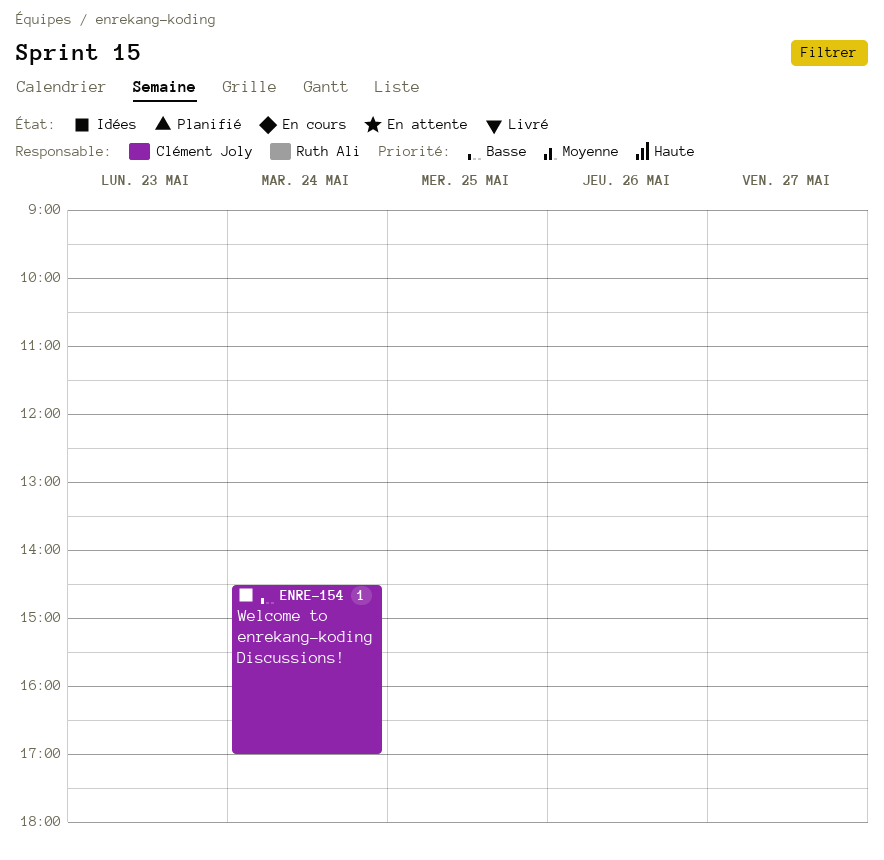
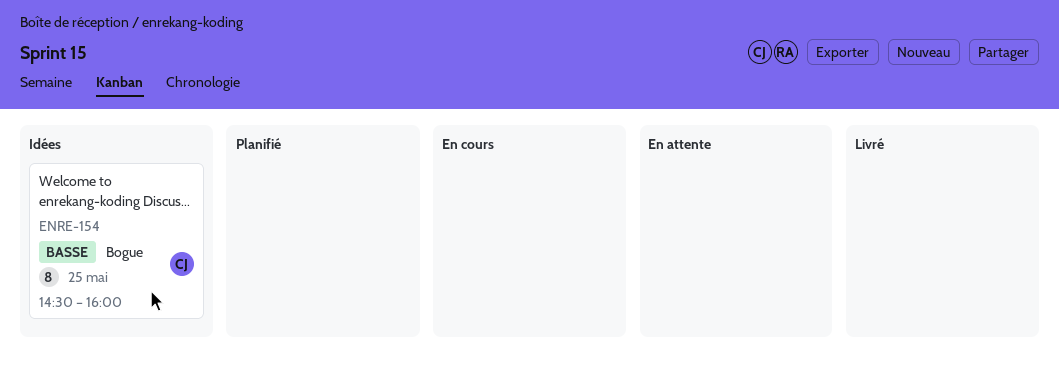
ENRE-154, estimate: 1 -> 8
ENRE-154, day: May 24 -> May 25
ENRE-154, ends: 17:00 -> 16:00

